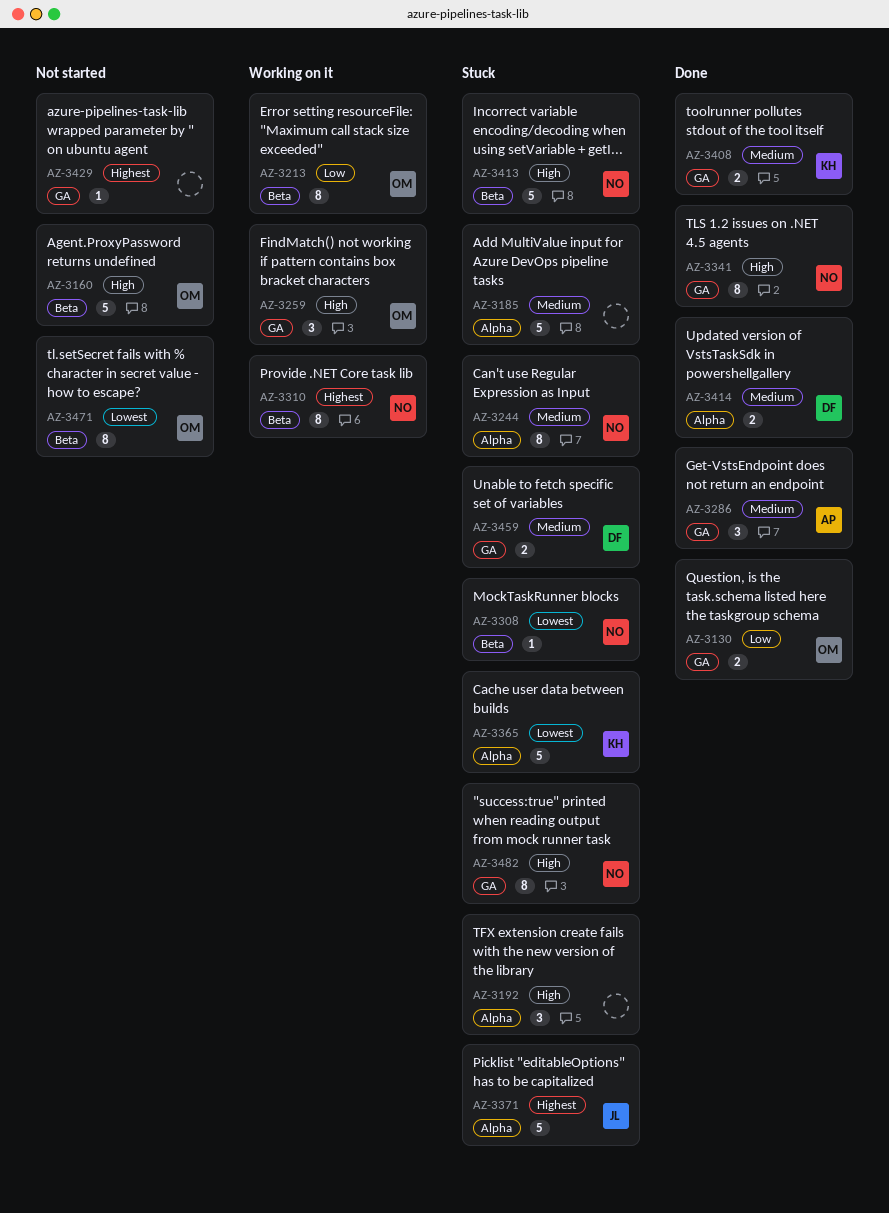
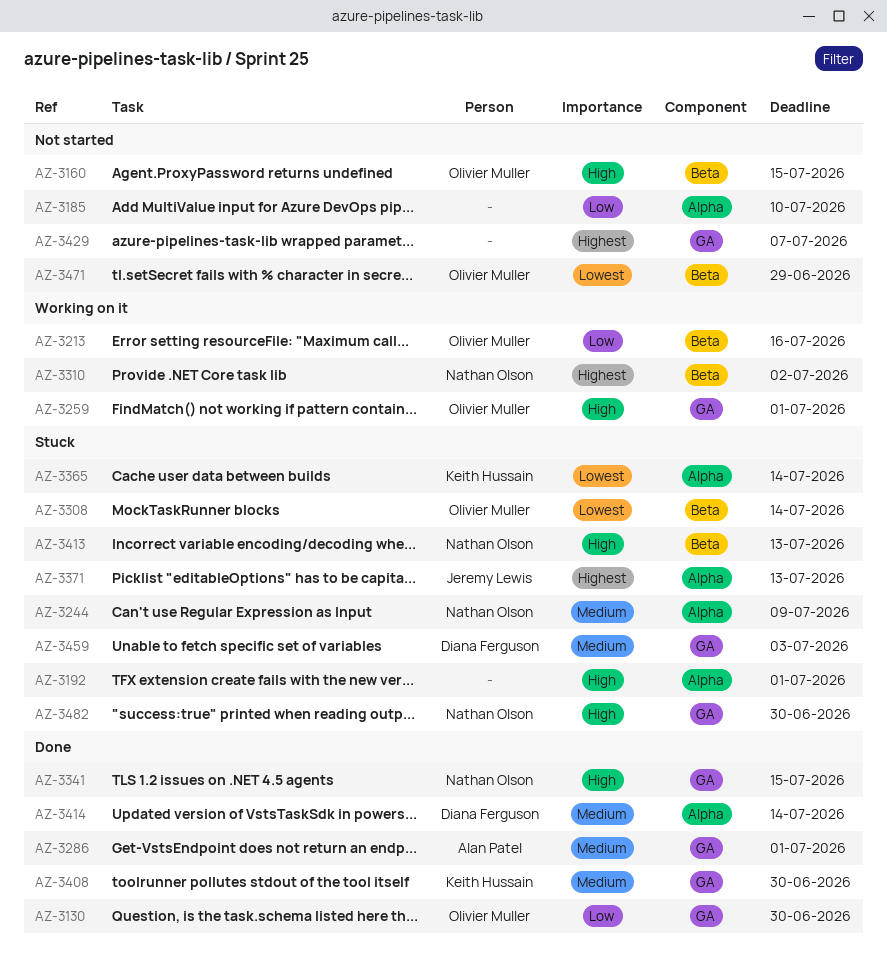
AZ-3185, status: Stuck -> Not started
AZ-3185, priority: Medium -> Low
AZ-3308, owner: Nathan Olson -> Olivier Muller

